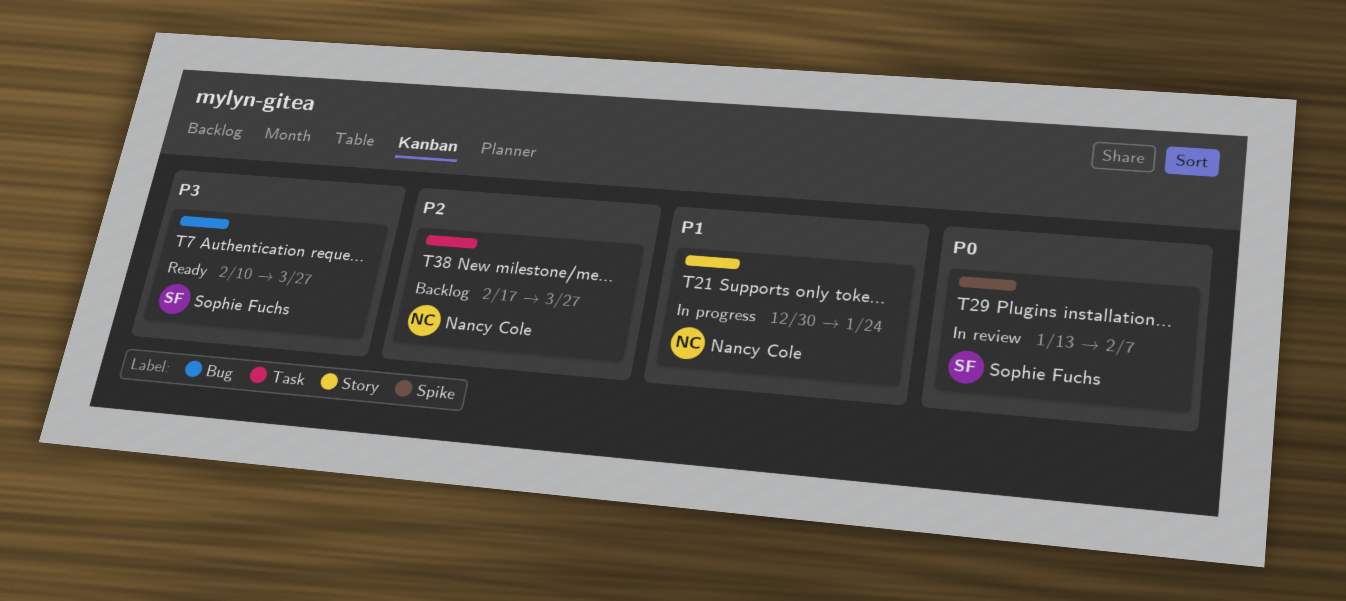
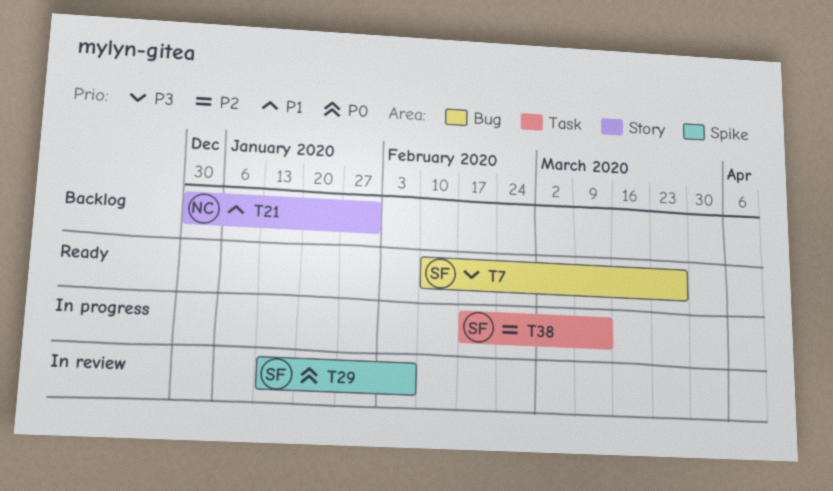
T21, status: In progress -> Backlog
T21, due: Jan 24 -> Jan 31
T38, status: Backlog -> In progress
T38, owner: Nancy Cole -> Sophie Fuchs
T38, due: Mar 27 -> Mar 13

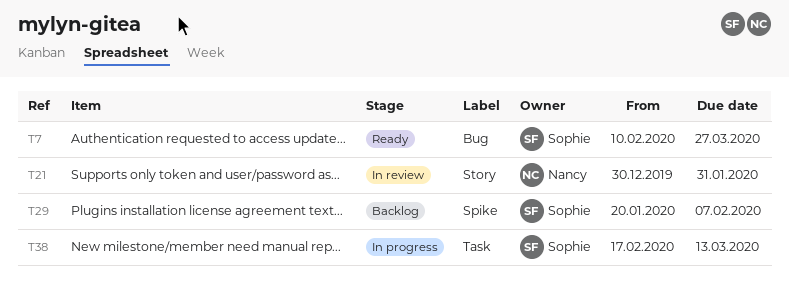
T21, status: Backlog -> In review
T29, status: In review -> Backlog
T29, start: Jan 13 -> Jan 20

